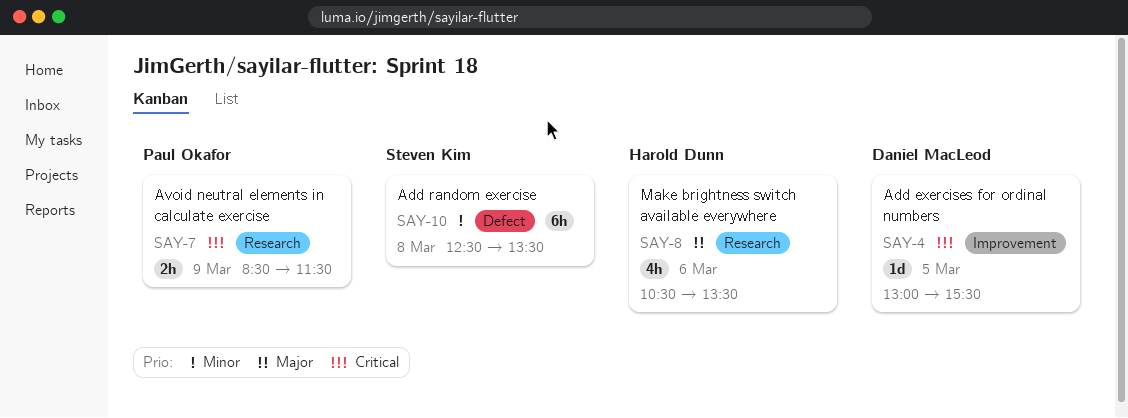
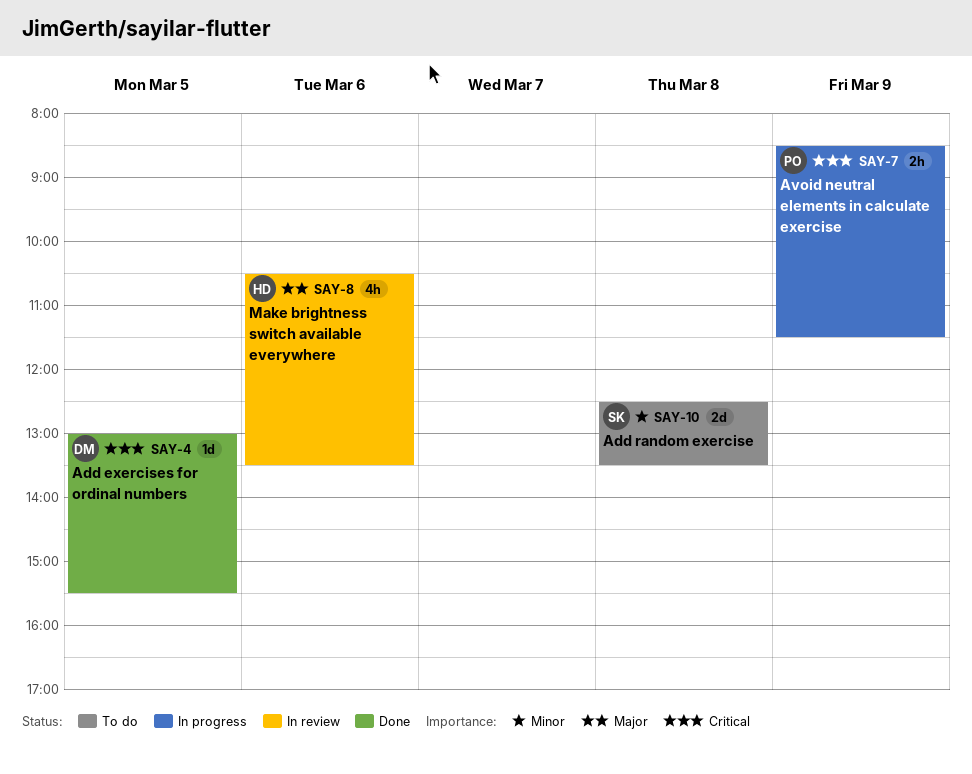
SAY-10, estimate: 6h -> 2d

